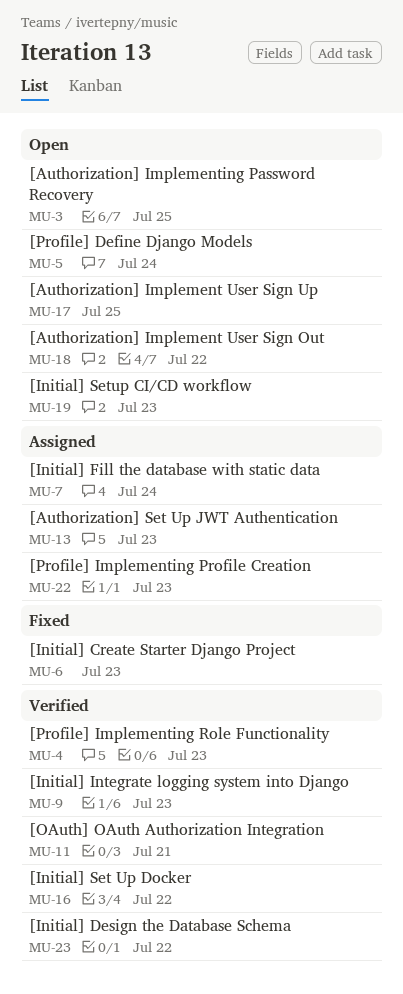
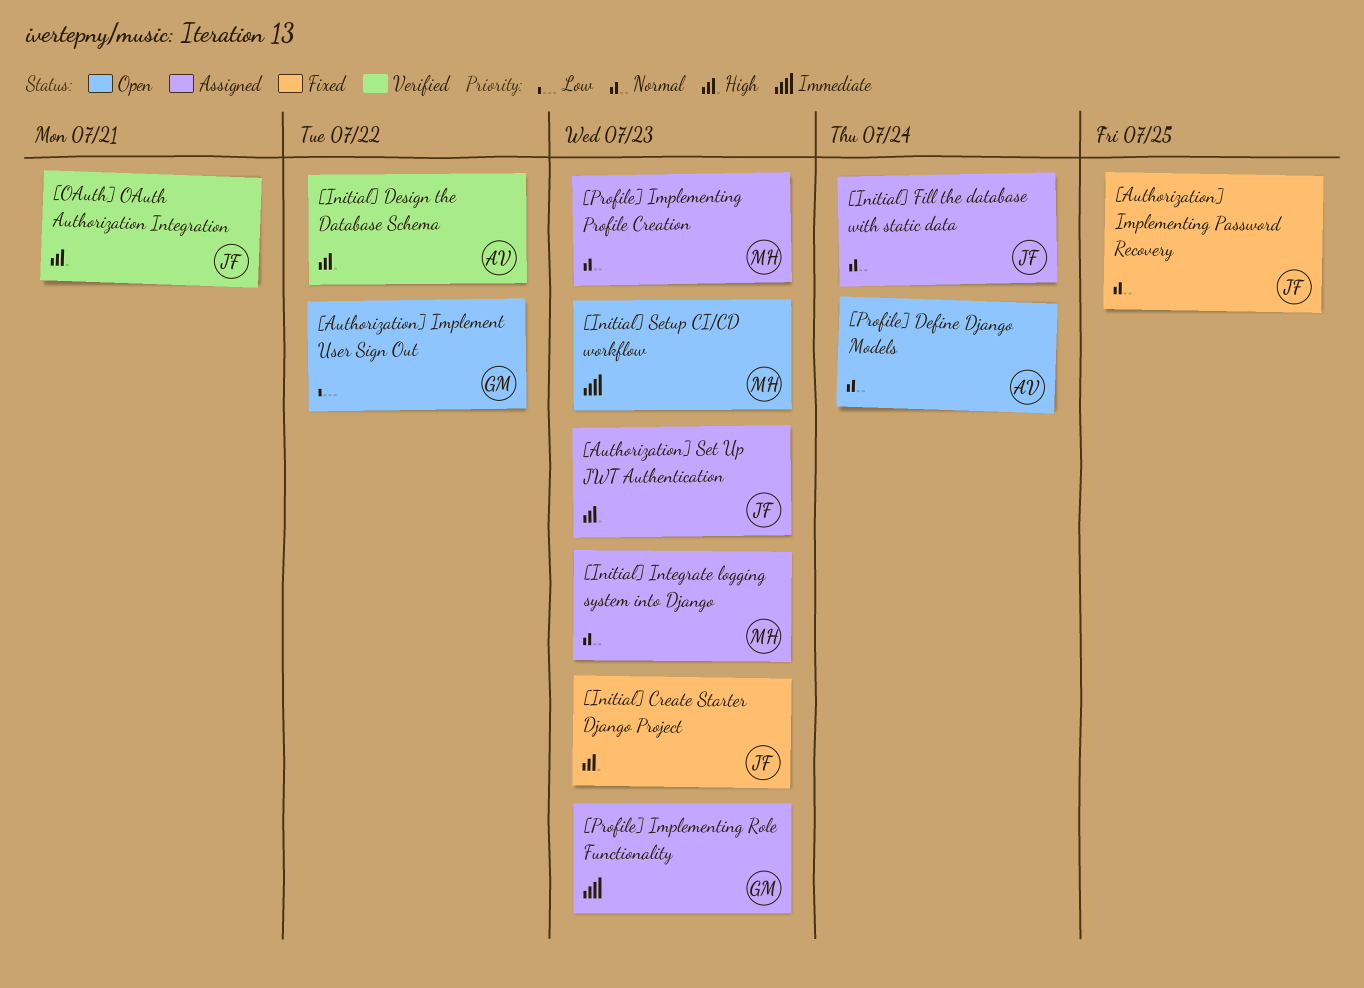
[Authorization] Implement User Sign Up: present -> none
[Authorization] Implementing Password Recovery, status: Open -> Fixed
[Initial] Integrate logging system into Django, status: Verified -> Assigned
[Initial] Set Up Docker: present -> none
[Profile] Implementing Role Functionality, status: Verified -> Assigned

